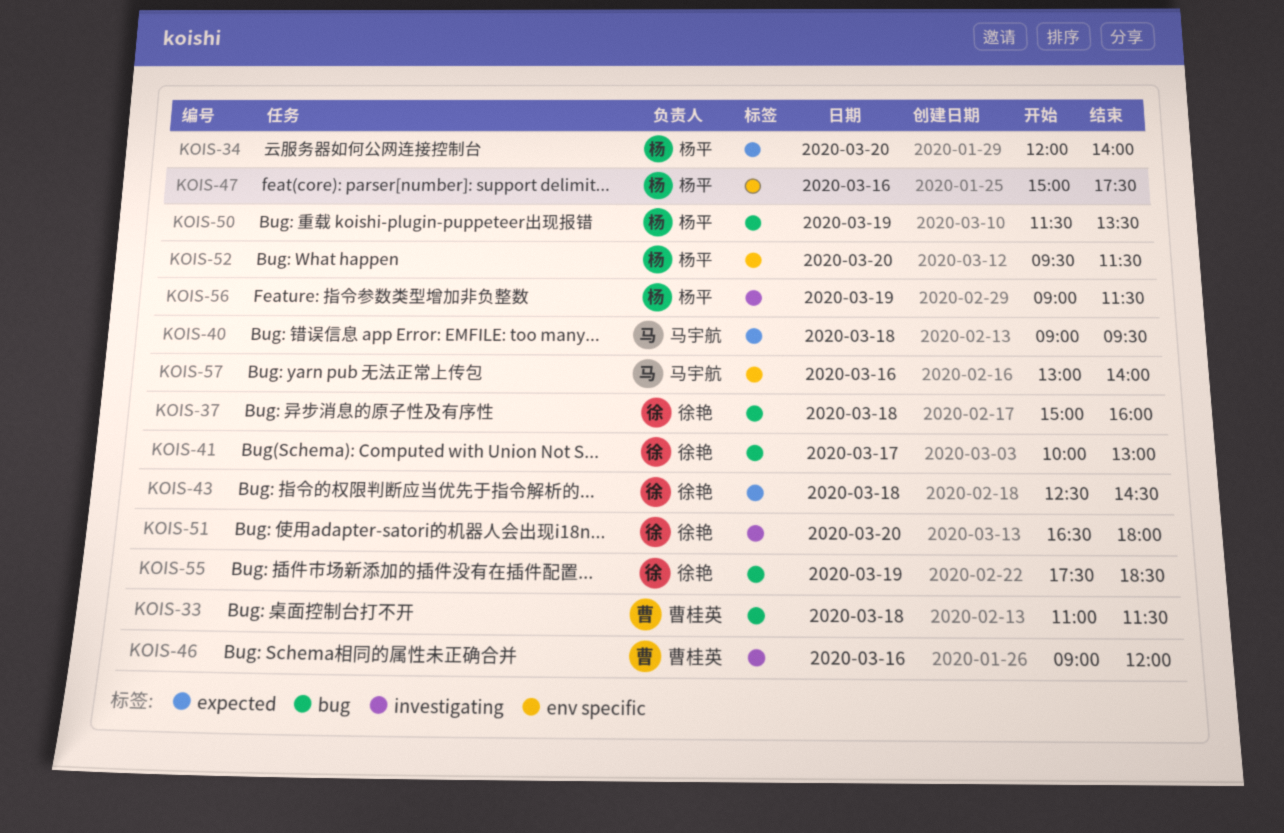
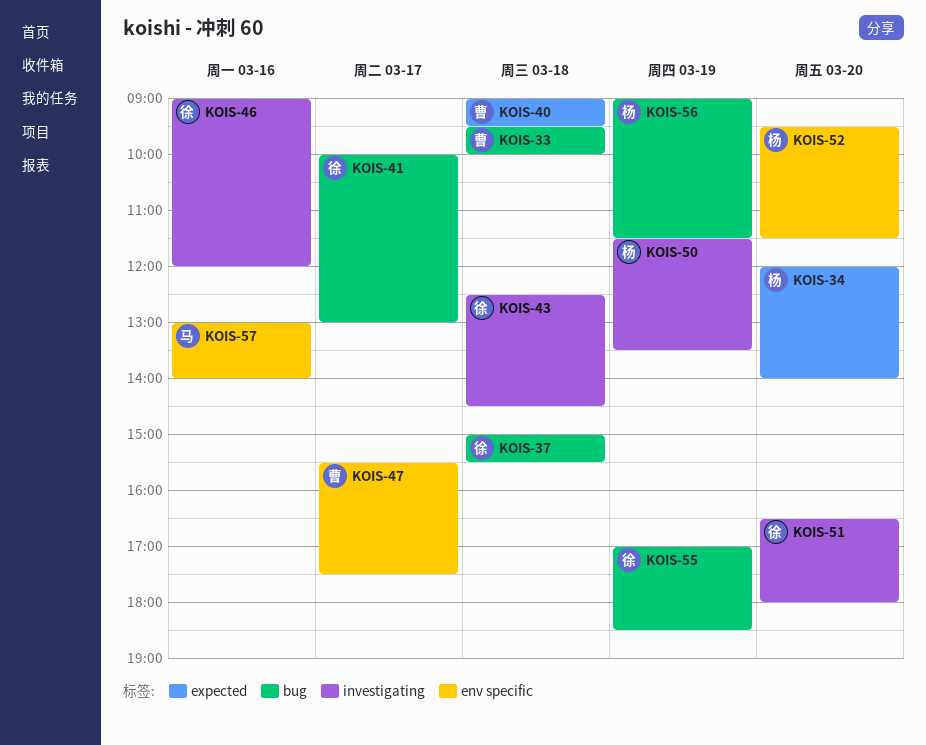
KOIS-33, begins: 11:00 -> 09:30
KOIS-33, ends: 11:30 -> 10:00
KOIS-37, ends: 16:00 -> 15:30
KOIS-40, owner: 马宇航 -> 曹桂英
KOIS-43, label: expected -> investigating
KOIS-46, owner: 曹桂英 -> 徐艳
KOIS-47, owner: 杨平 -> 曹桂英
KOIS-47, day: Mar 16 -> Mar 17
KOIS-47, begins: 15:00 -> 15:30
KOIS-50, label: bug -> investigating
KOIS-55, begins: 17:30 -> 17:00
KOIS-56, label: investigating -> bug

